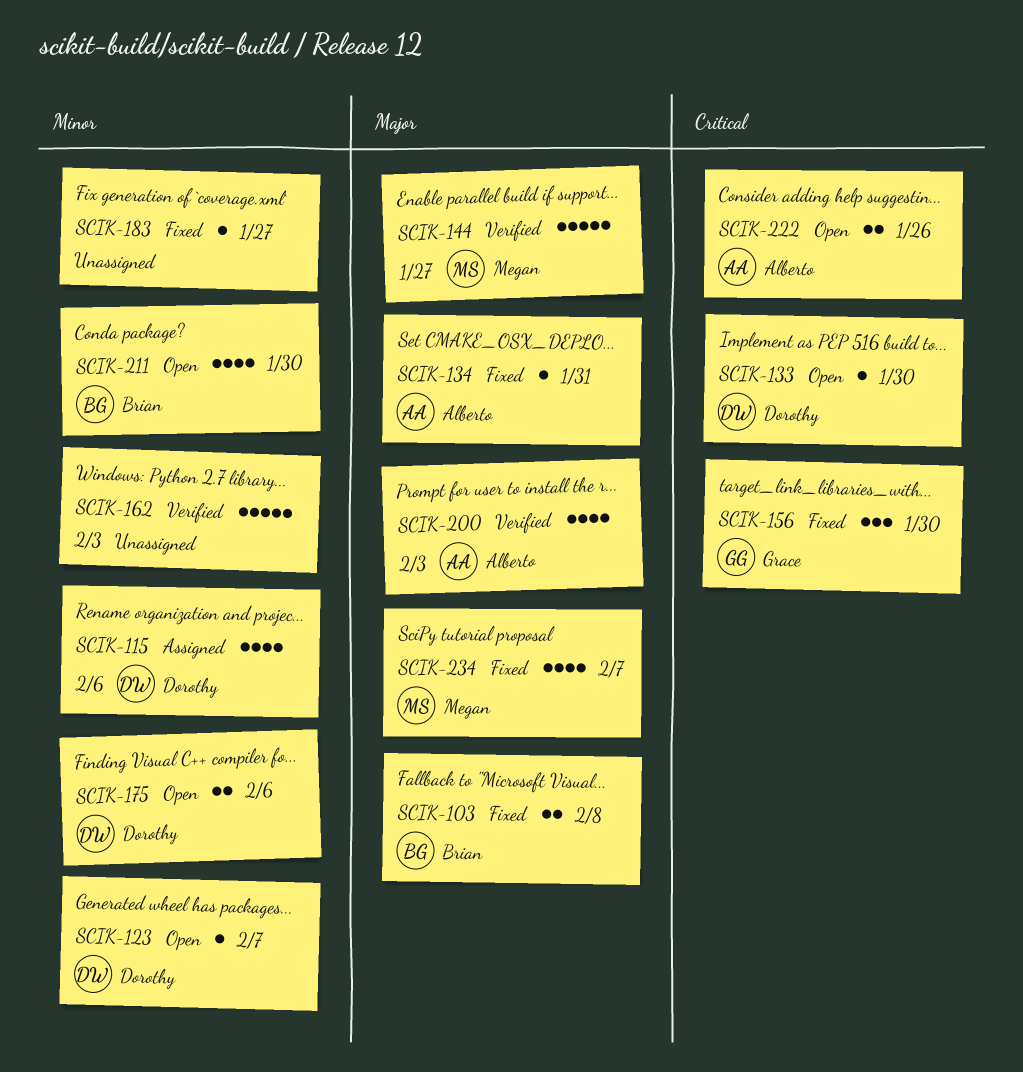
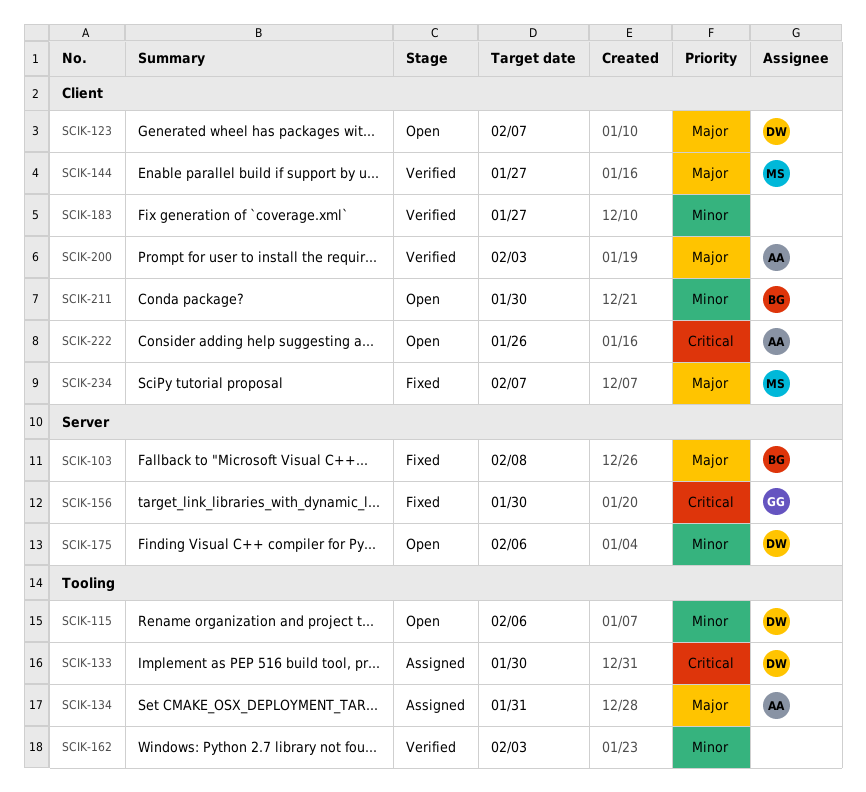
SCIK-115, status: Assigned -> Open
SCIK-123, priority: Minor -> Major
SCIK-133, status: Open -> Assigned
SCIK-134, status: Fixed -> Assigned
SCIK-183, status: Fixed -> Verified

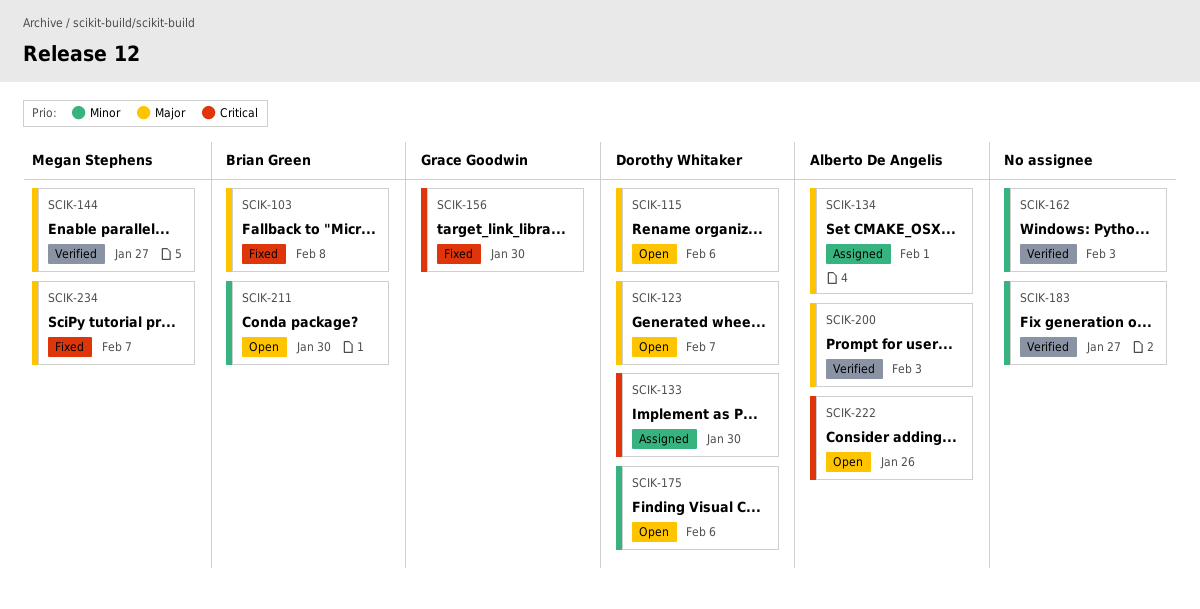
SCIK-115, priority: Minor -> Major
SCIK-134, due: Jan 31 -> Feb 1

